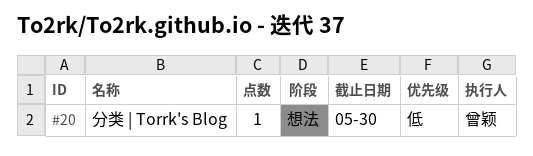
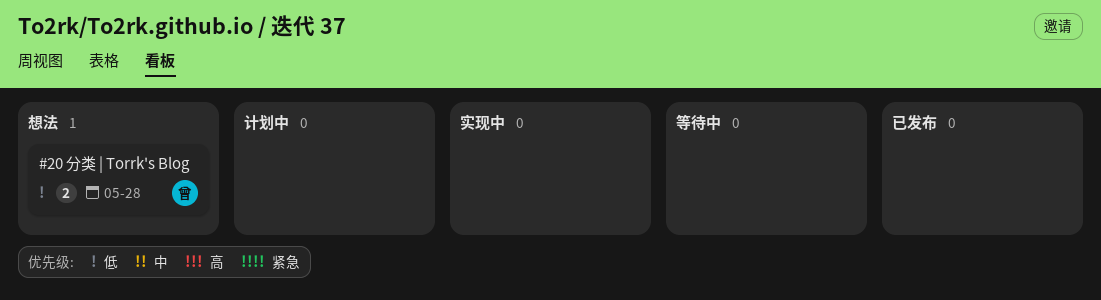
#20, estimate: 1 -> 2
#20, due: May 30 -> May 28

